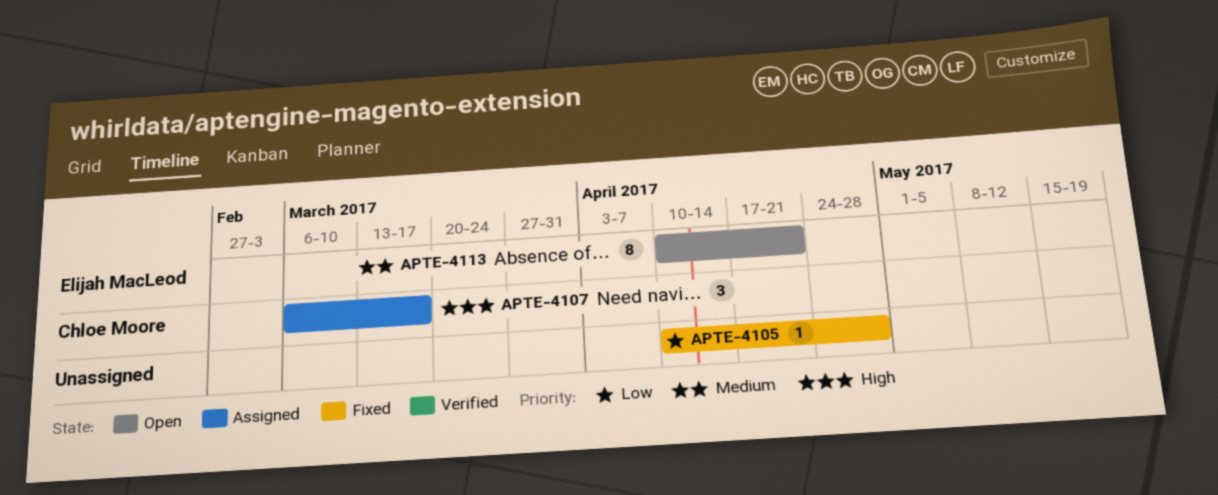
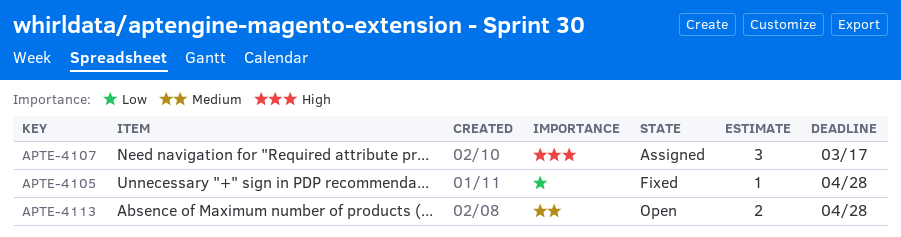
APTE-4113, estimate: 8 -> 2
APTE-4113, due: Apr 21 -> Apr 28

